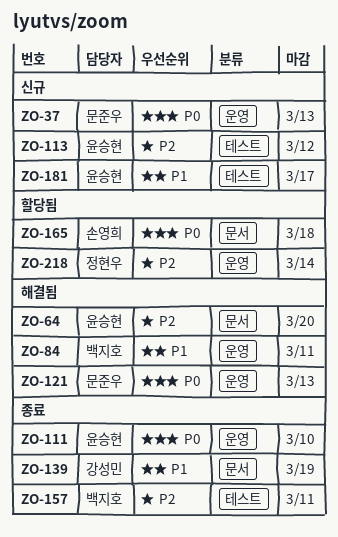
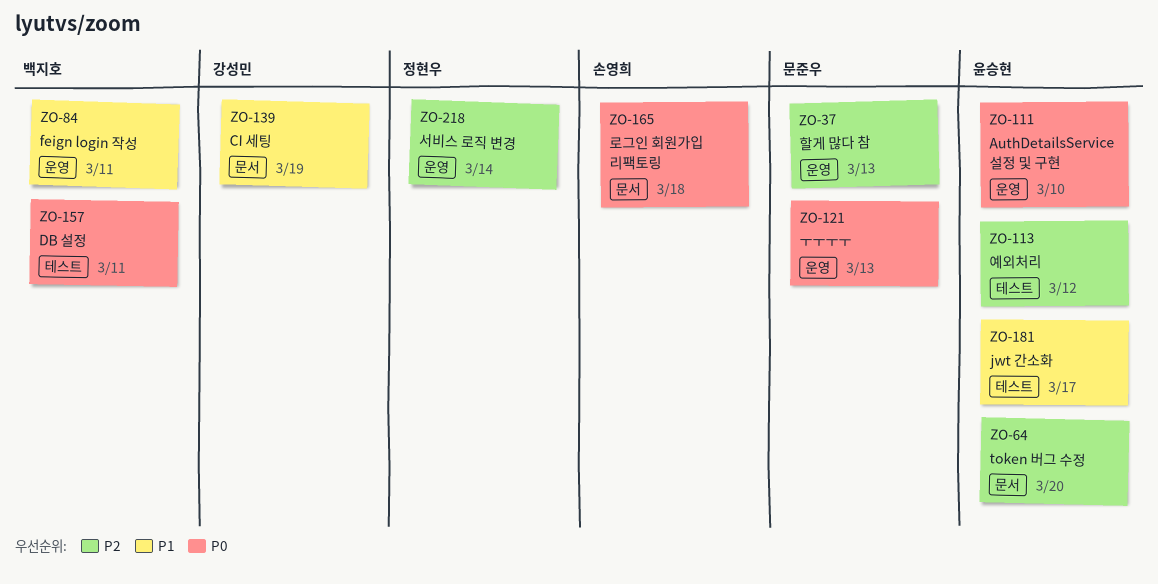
ZO-37, priority: P0 -> P2
ZO-157, priority: P2 -> P0

